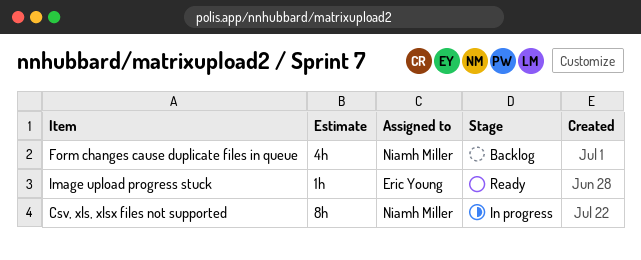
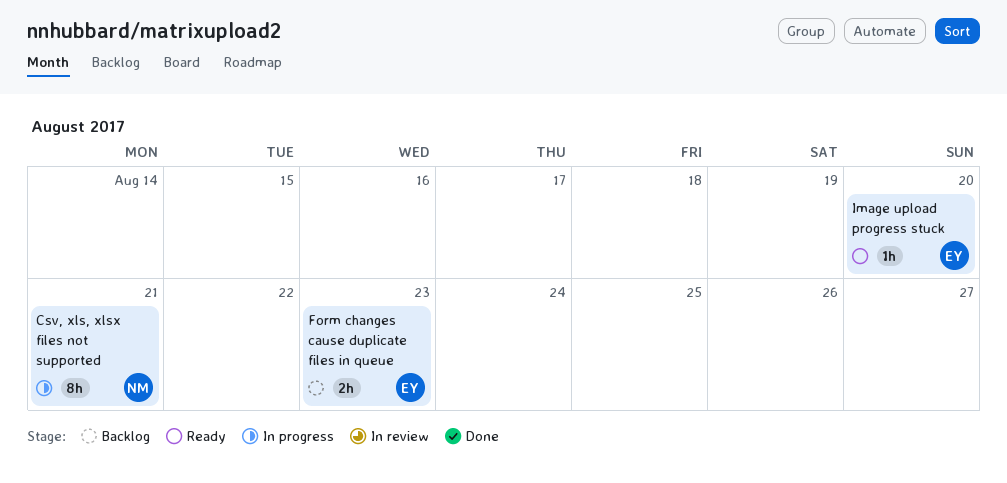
Form changes cause duplicate files in queue, owner: Niamh Miller -> Eric Young
Form changes cause duplicate files in queue, estimate: 4h -> 2h

